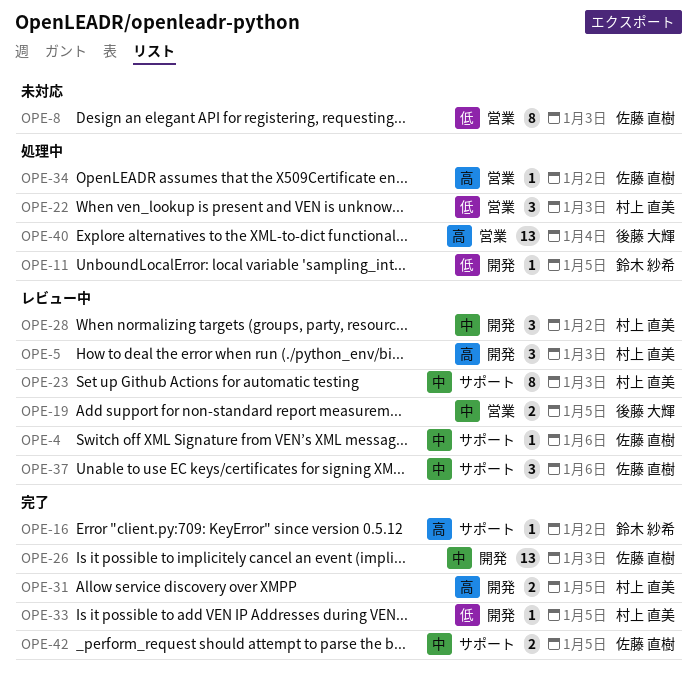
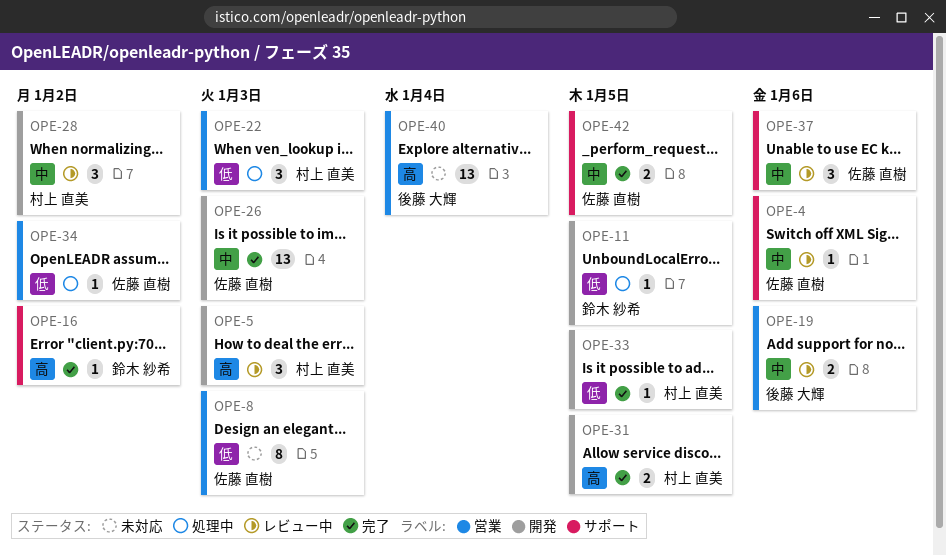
OPE-19, due: Jan 5 -> Jan 6
OPE-23: present -> none
OPE-34, priority: 高 -> 低
OPE-40, status: 処理中 -> 未対応

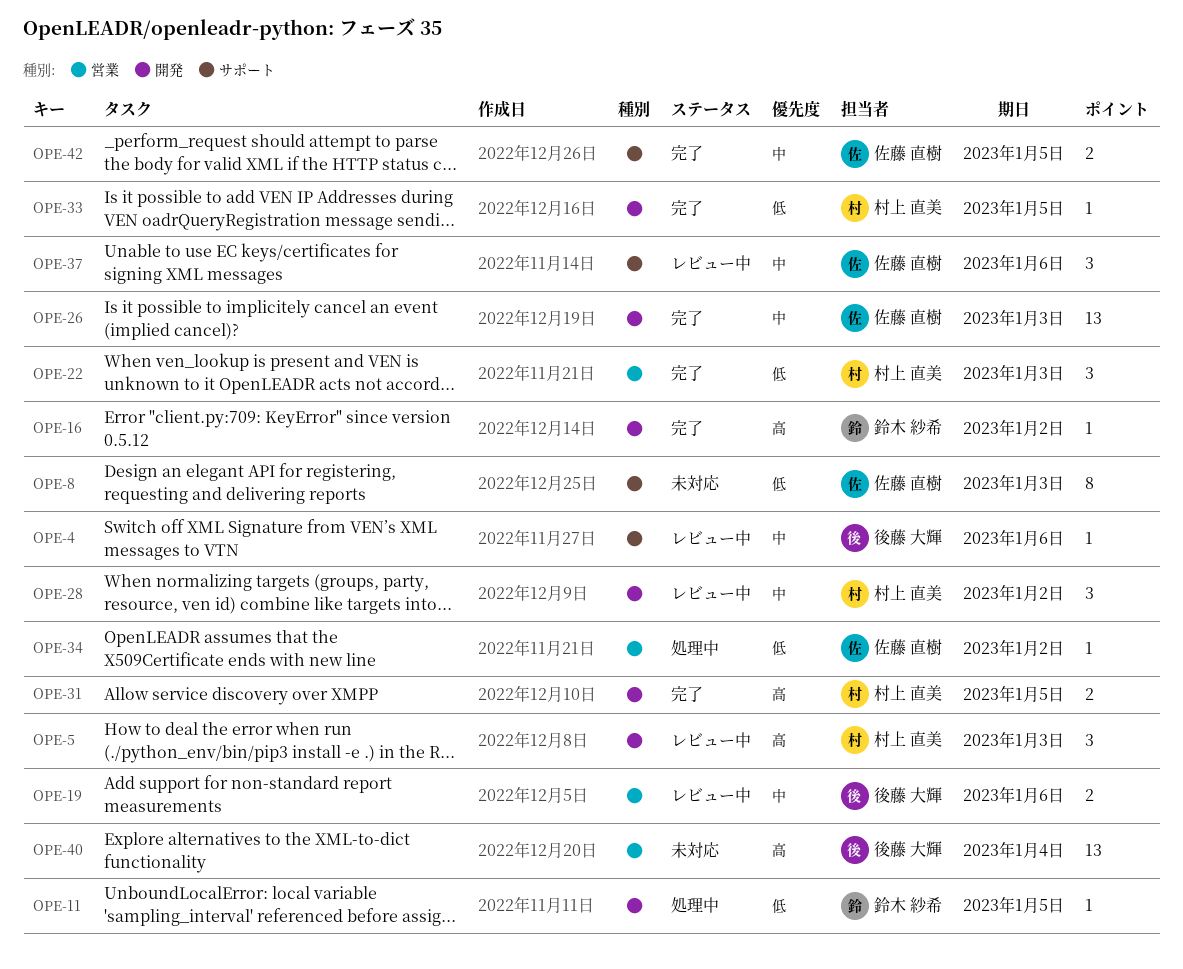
OPE-4, owner: 佐藤 直樹 -> 後藤 大輝
OPE-8, label: 営業 -> サポート
OPE-16, label: サポート -> 開発
OPE-22, status: 処理中 -> 完了

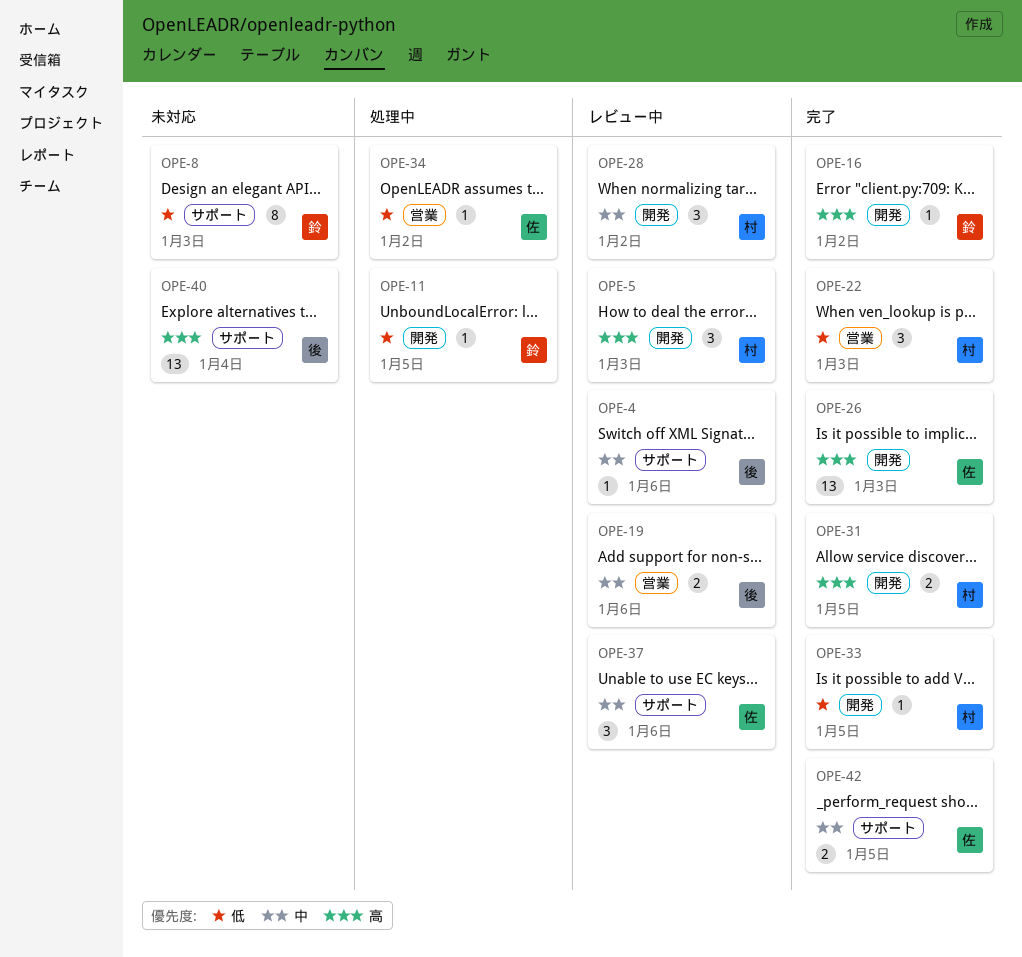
OPE-8, owner: 佐藤 直樹 -> 鈴木 紗希
OPE-26, priority: 中 -> 高
OPE-40, label: 営業 -> サポート

